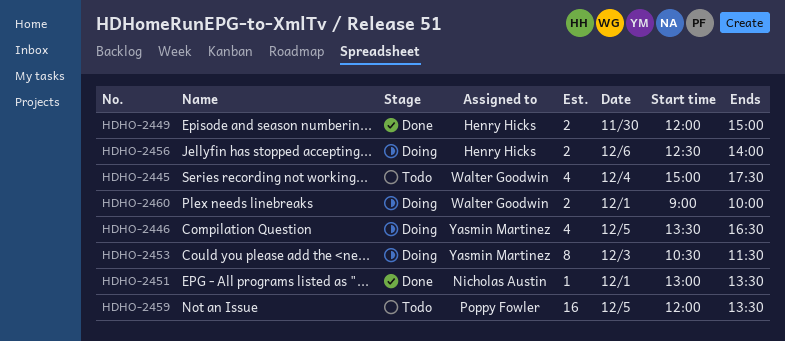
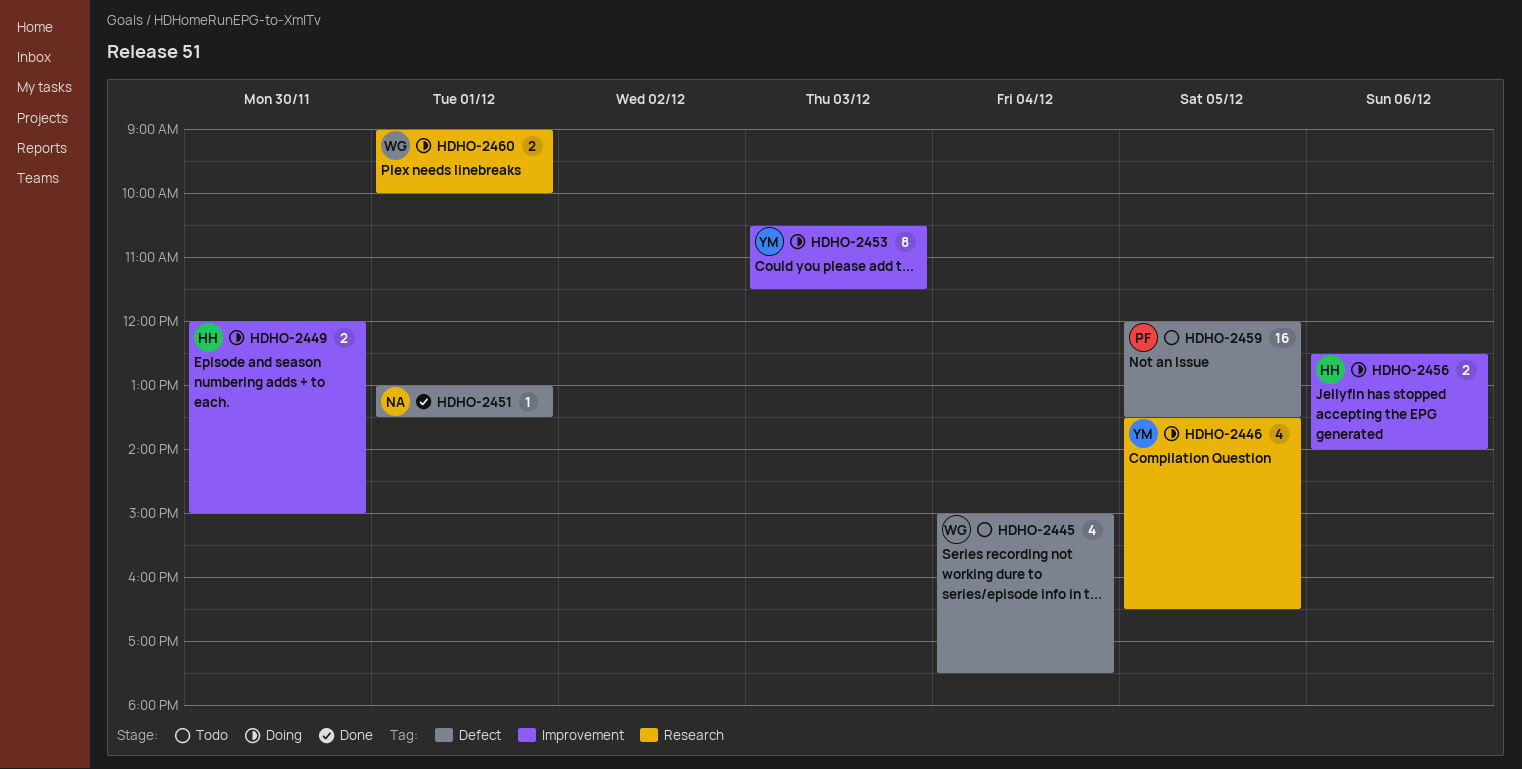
HDHO-2449, status: Done -> Doing

